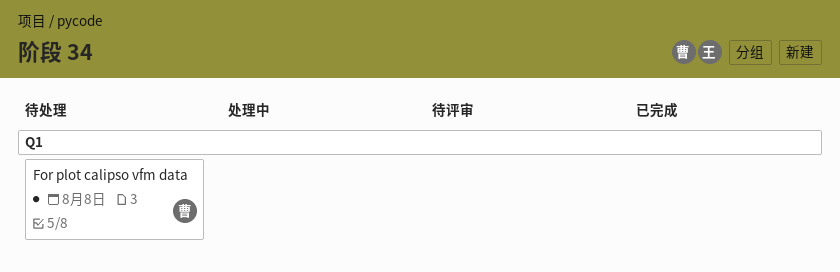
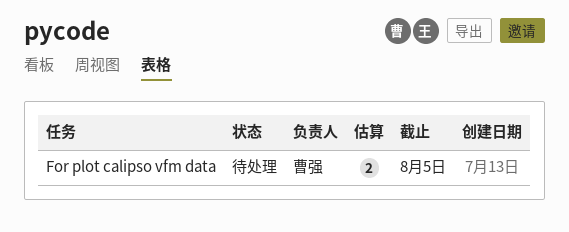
For plot calipso vfm data, estimate: 1 -> 2
For plot calipso vfm data, due: Aug 8 -> Aug 5

